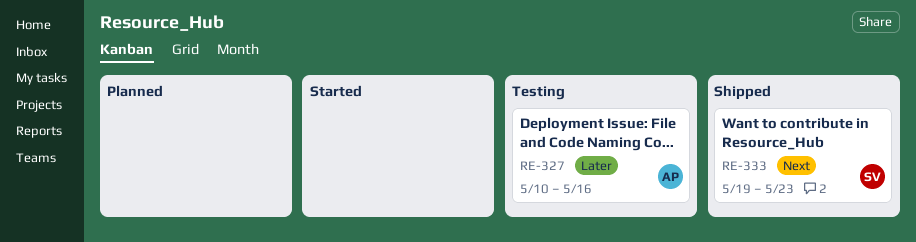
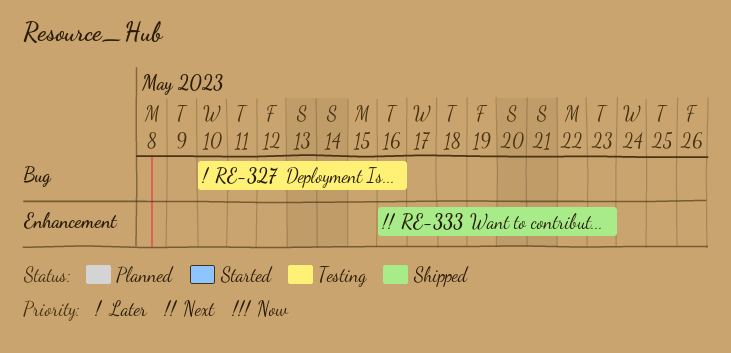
RE-333, start: May 19 -> May 16

